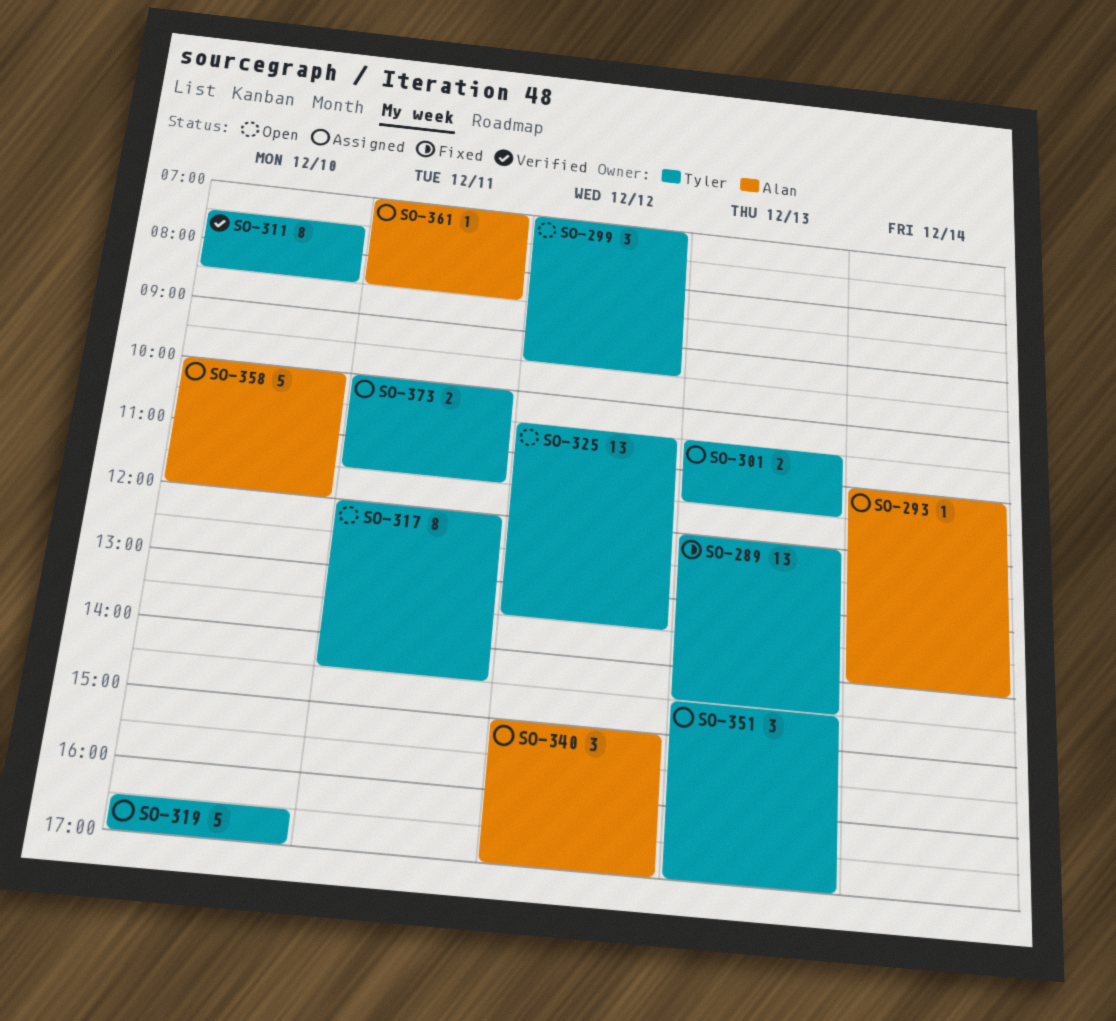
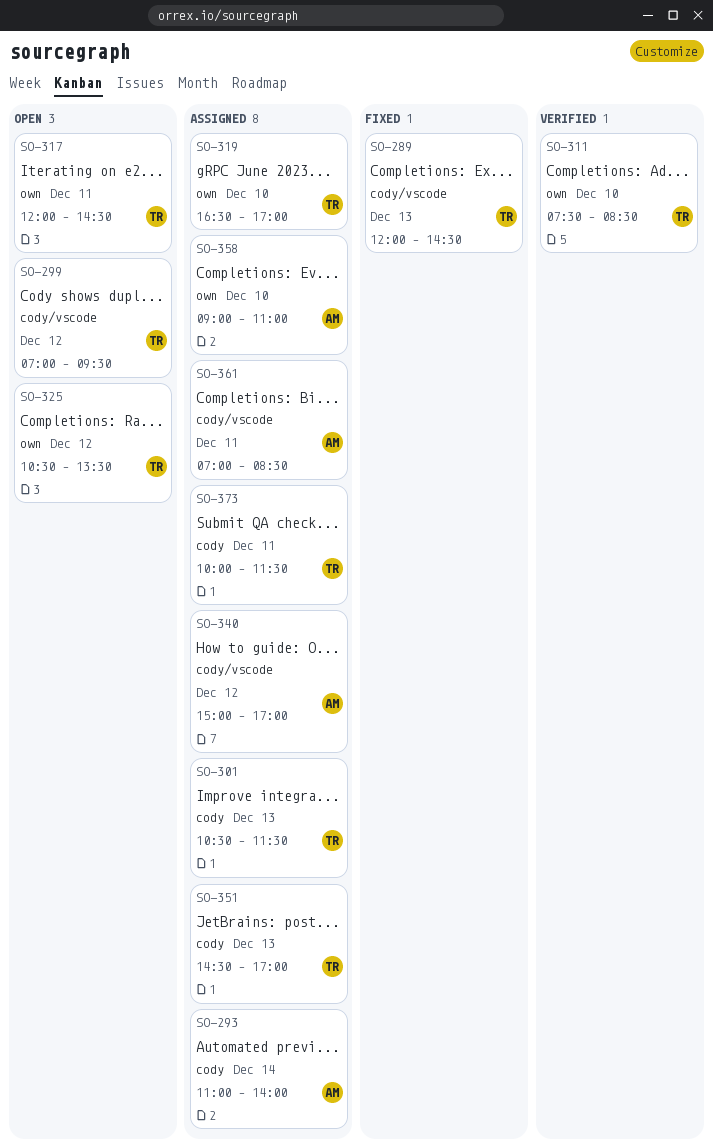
SO-358, begins: 10:00 -> 09:00
SO-358, ends: 12:00 -> 11:00

